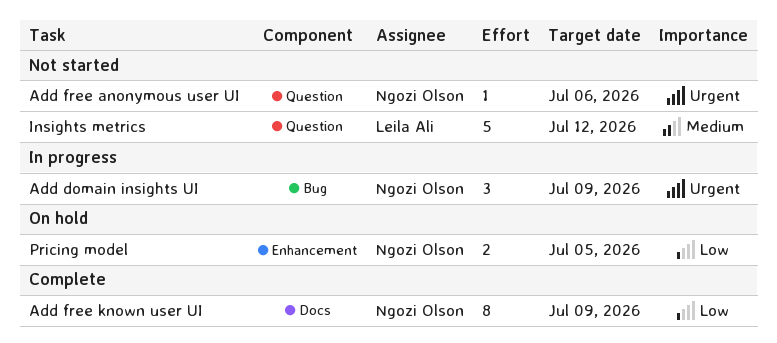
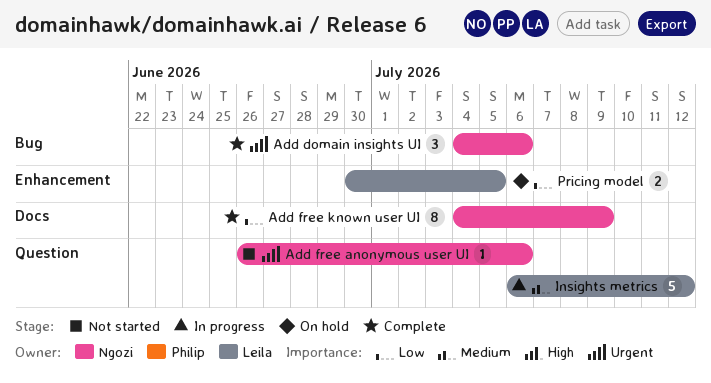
Add domain insights UI, status: In progress -> Complete
Add domain insights UI, due: Jul 9 -> Jul 6
Insights metrics, status: Not started -> In progress
Pricing model, owner: Ngozi Olson -> Leila Ali

